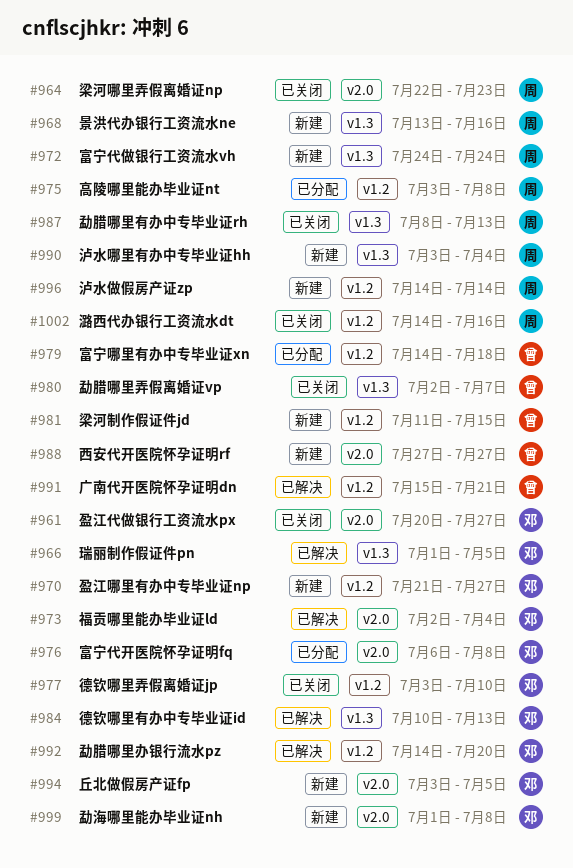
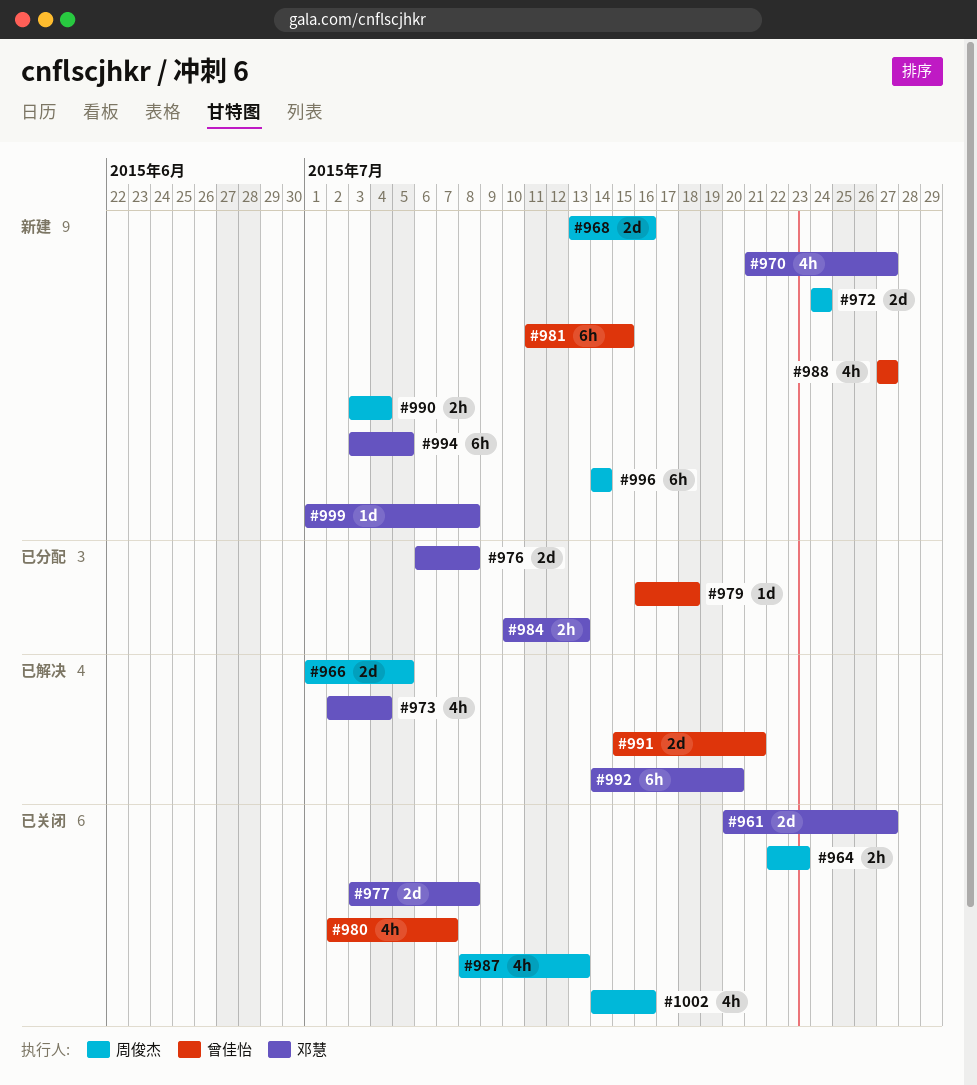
#966, owner: 邓慧 -> 周俊杰
#975: present -> none
#977, due: Jul 10 -> Jul 8
#979, start: Jul 14 -> Jul 16
#984, status: 已解决 -> 已分配

